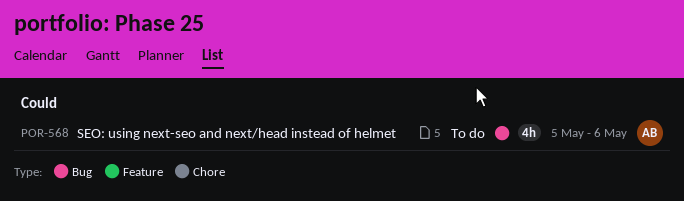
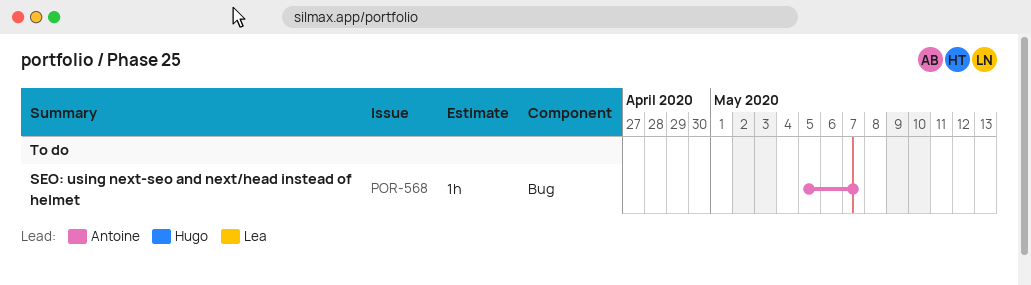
POR-568, estimate: 4h -> 1h
POR-568, due: May 6 -> May 7

